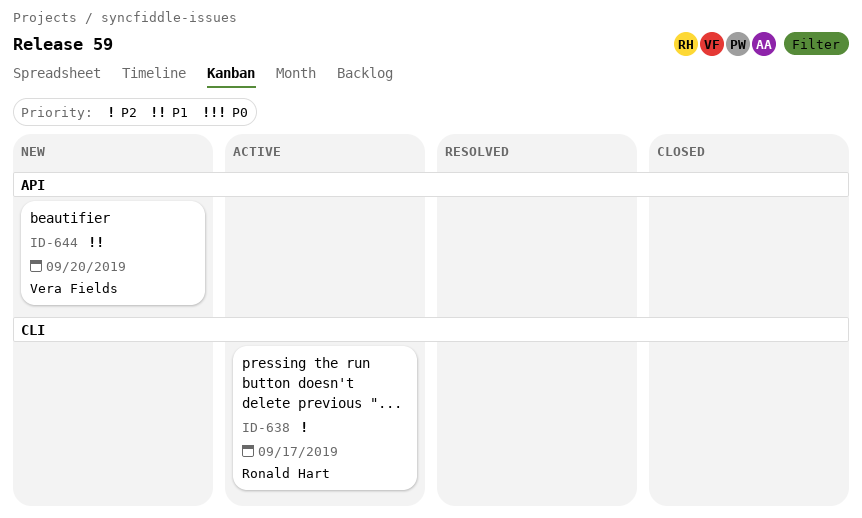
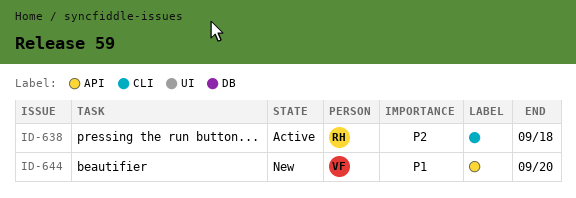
ID-638, due: Sep 17 -> Sep 18

